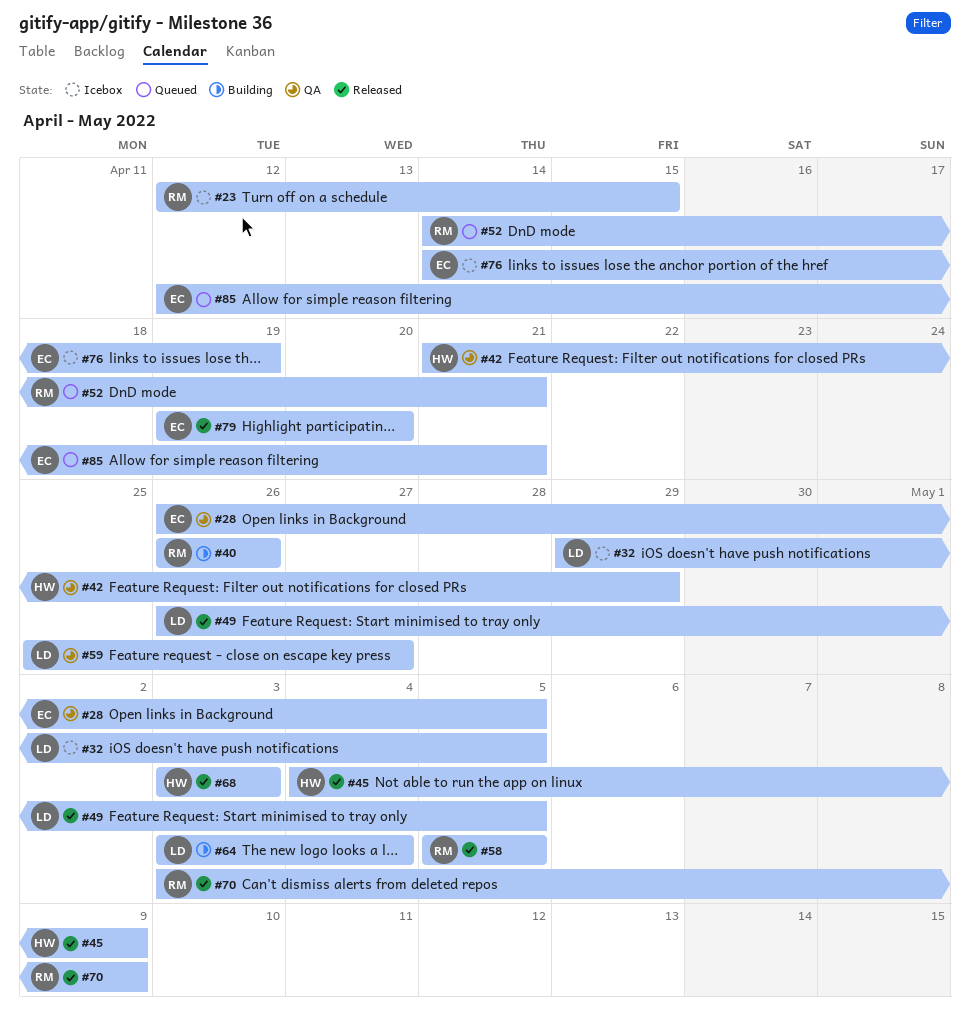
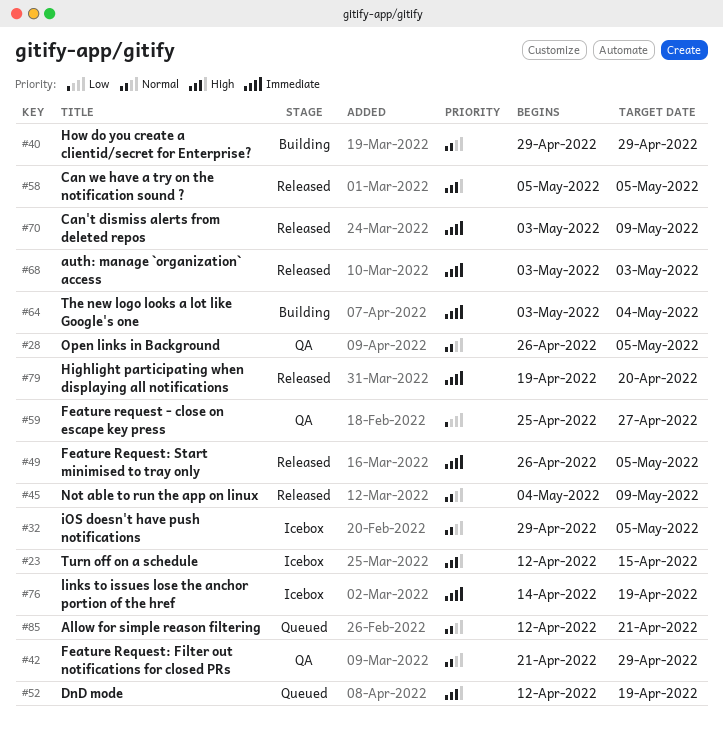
#40, start: Apr 26 -> Apr 29
#40, due: Apr 26 -> Apr 29
#52, start: Apr 14 -> Apr 12
#52, due: Apr 21 -> Apr 19

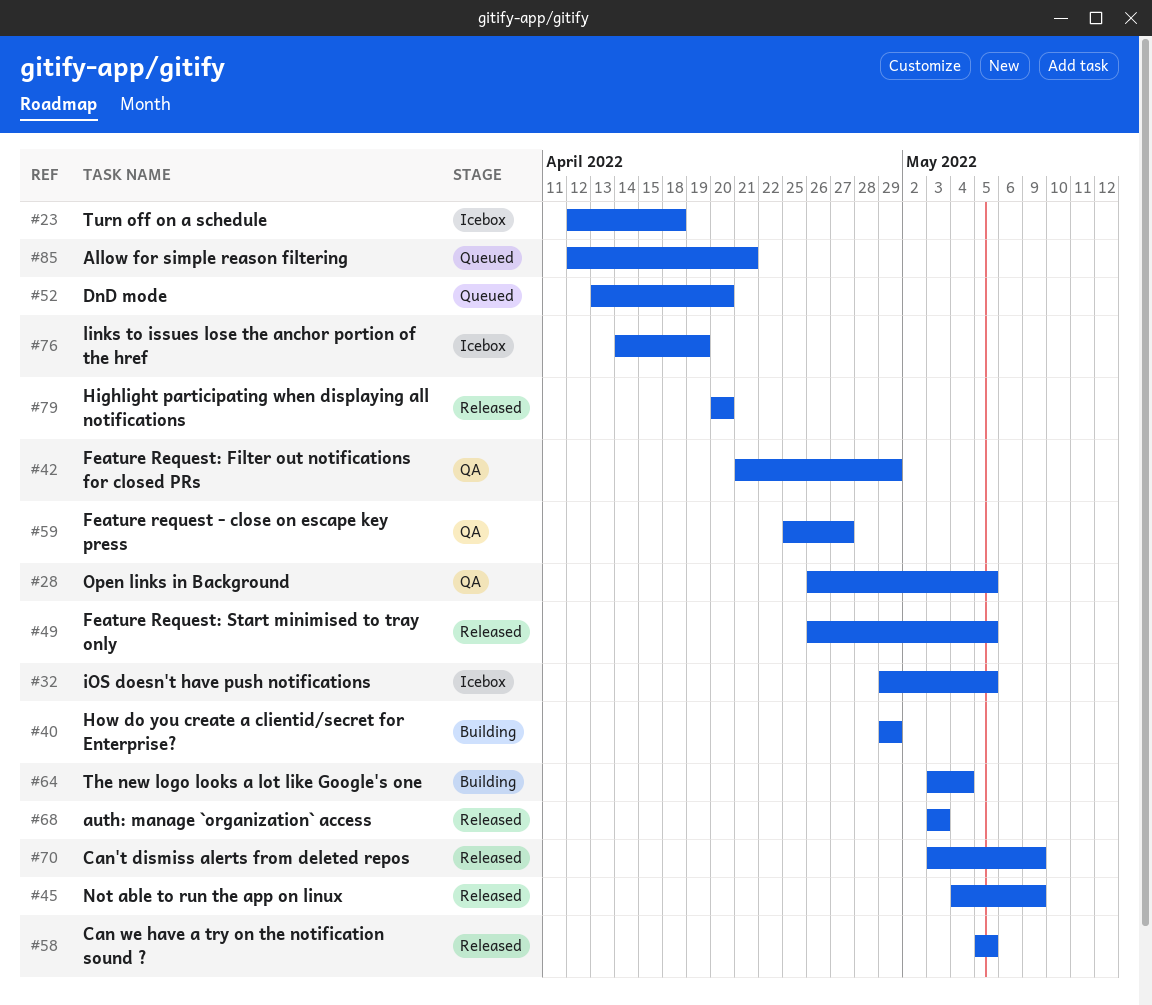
#23, due: Apr 15 -> Apr 18
#52, start: Apr 12 -> Apr 13
#52, due: Apr 19 -> Apr 20
#79, start: Apr 19 -> Apr 20

